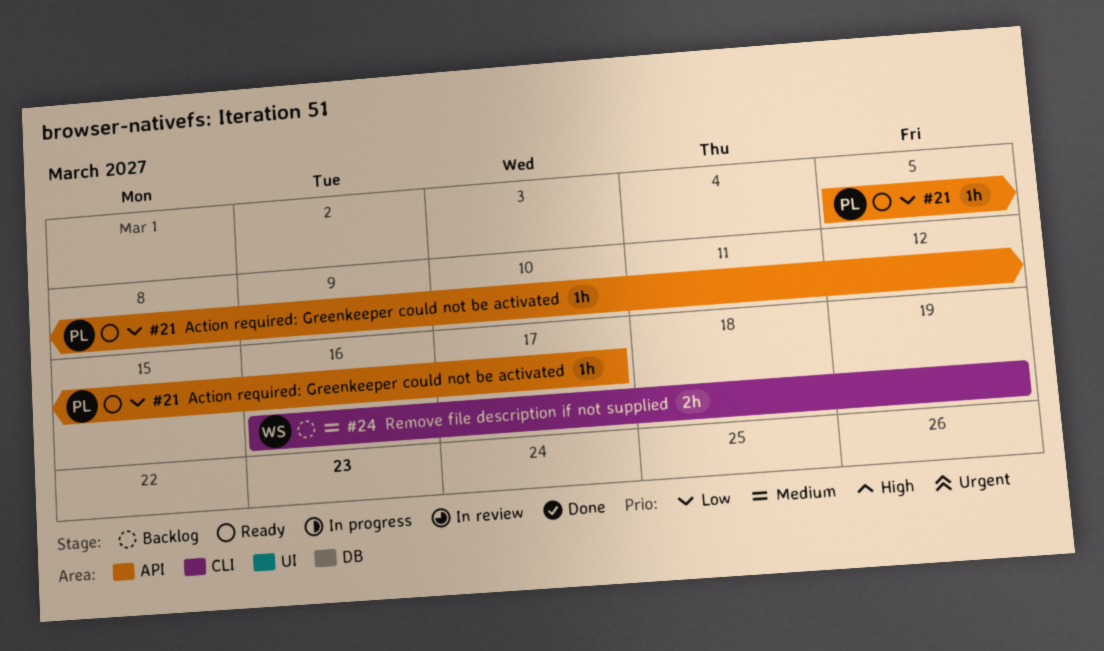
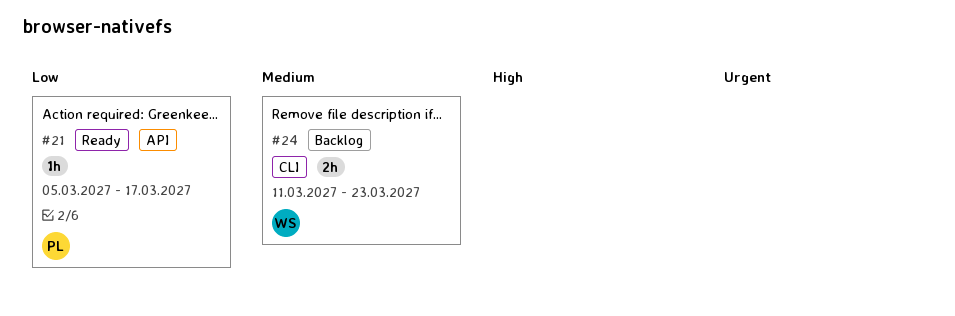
#24, start: Mar 16 -> Mar 11
#24, due: Mar 19 -> Mar 23

